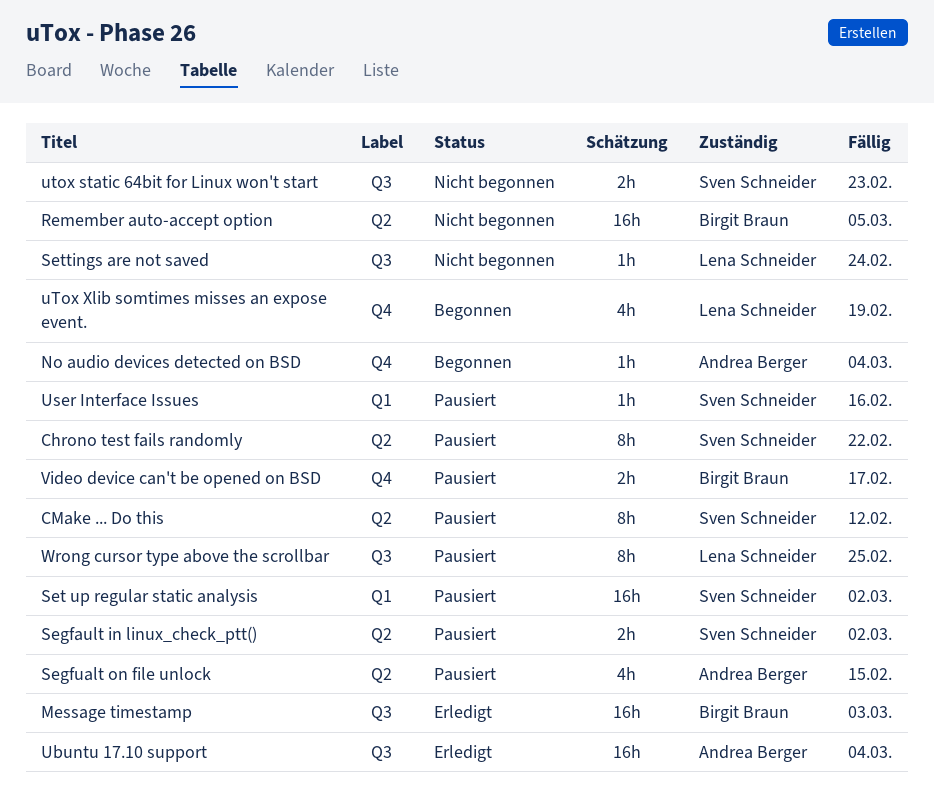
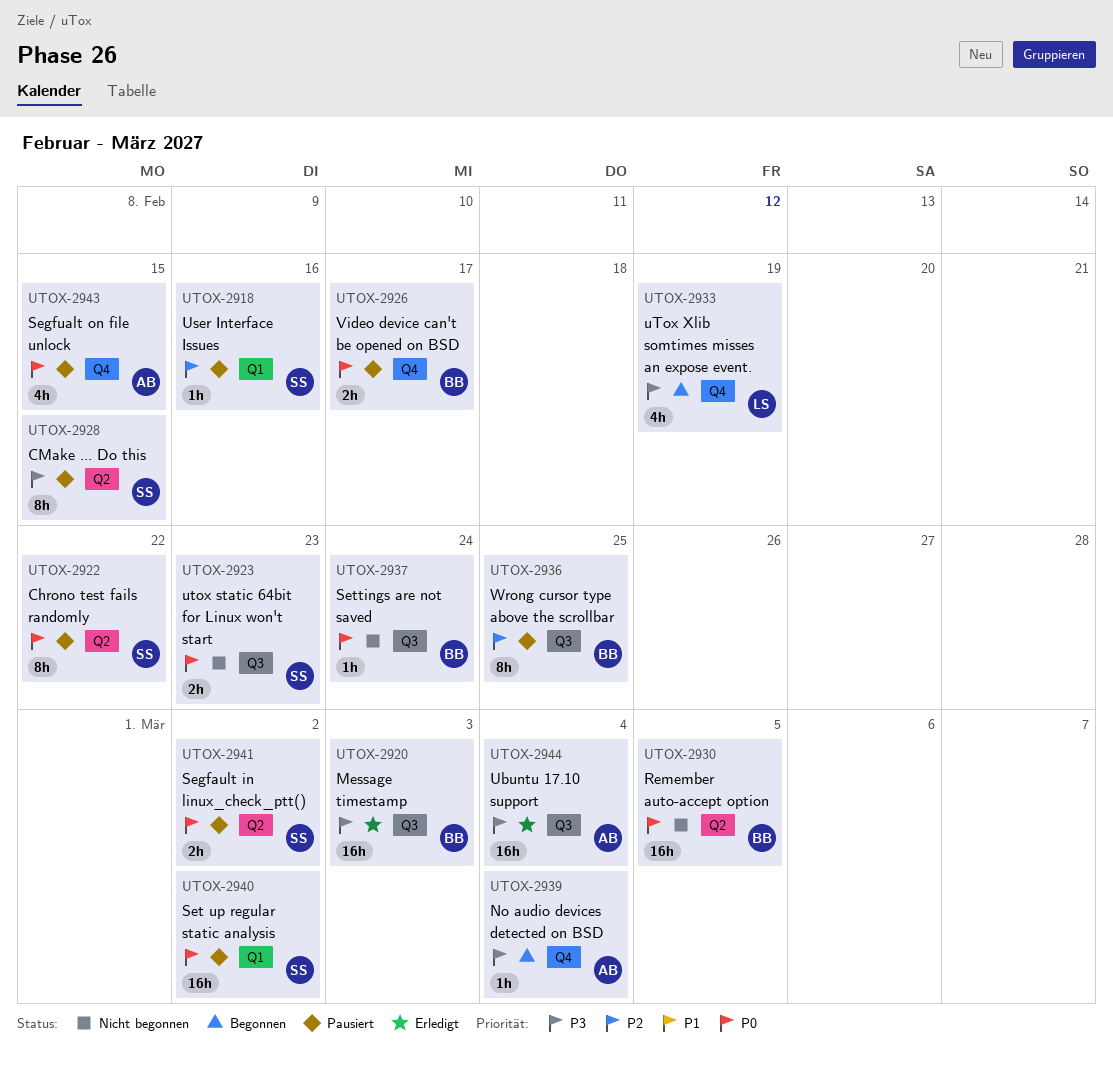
CMake ... Do this, due: Feb 12 -> Feb 15
Segfualt on file unlock, label: Q2 -> Q4
Settings are not saved, owner: Lena Schneider -> Birgit Braun
Wrong cursor type above the scrollbar, owner: Lena Schneider -> Birgit Braun

